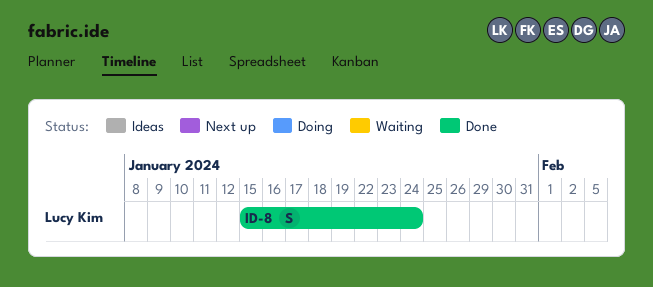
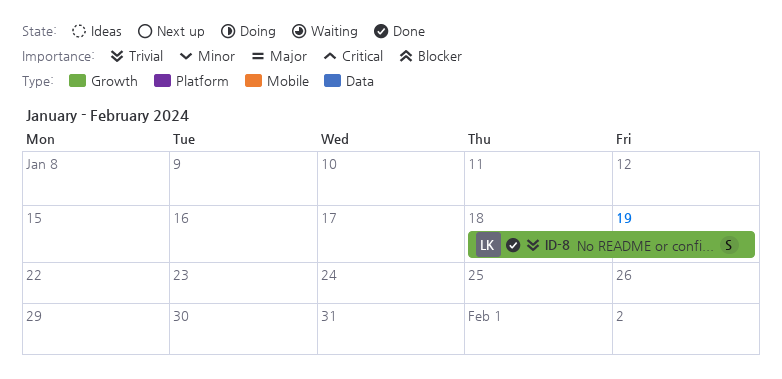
ID-8, start: Jan 15 -> Jan 18
ID-8, due: Jan 24 -> Jan 19

